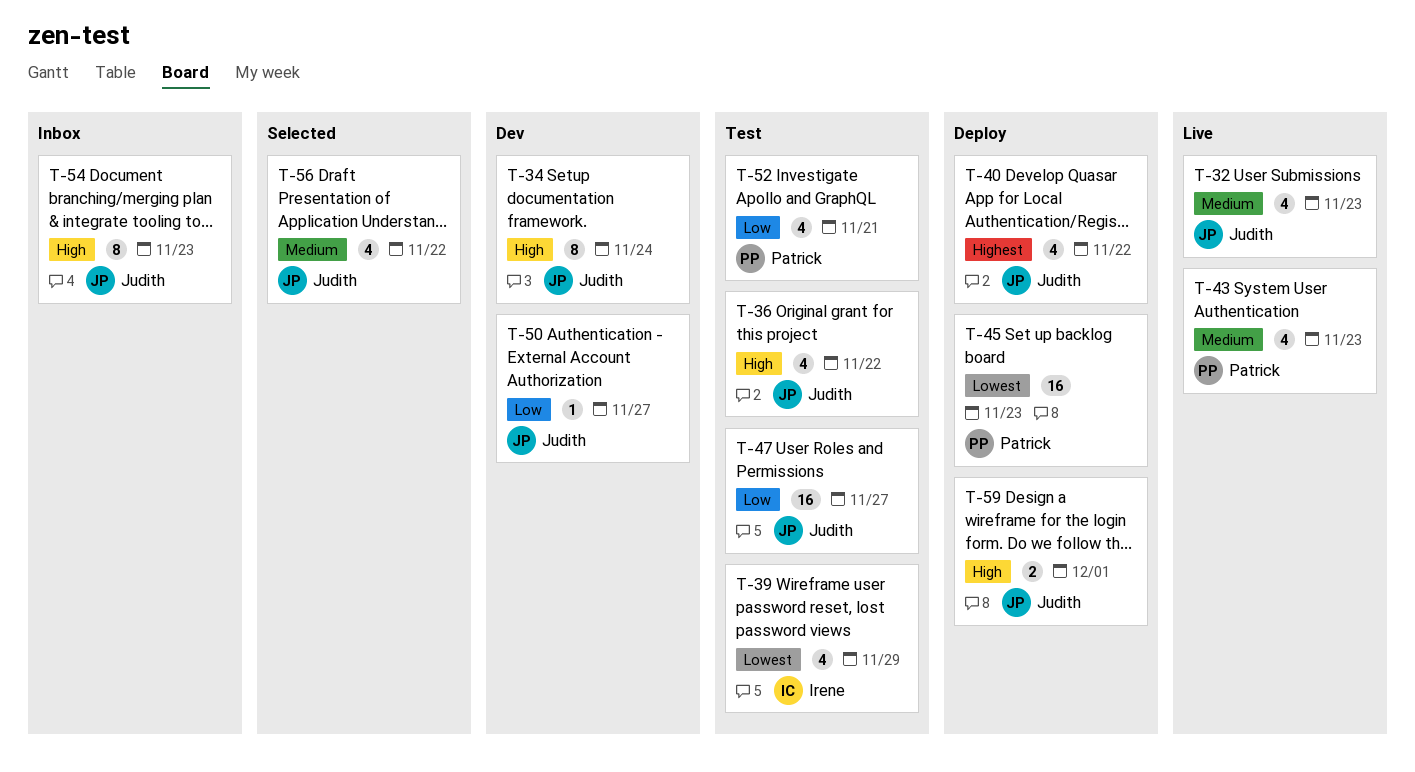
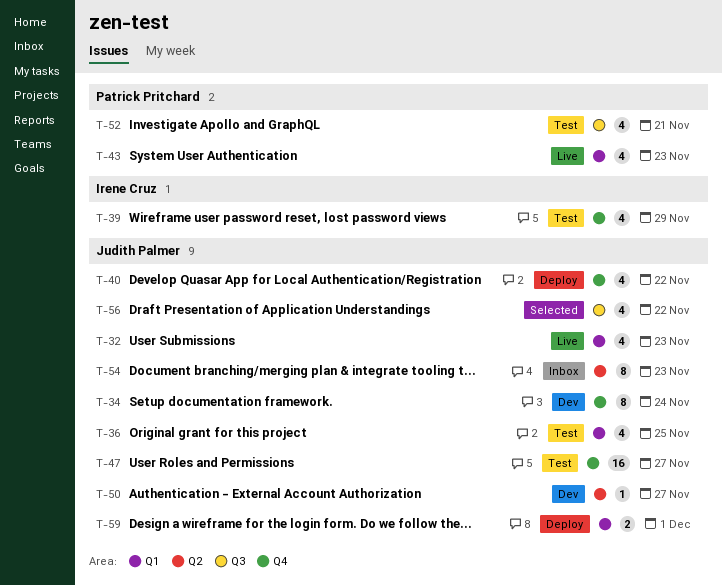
T-36, due: Nov 22 -> Nov 25
T-45: present -> none

